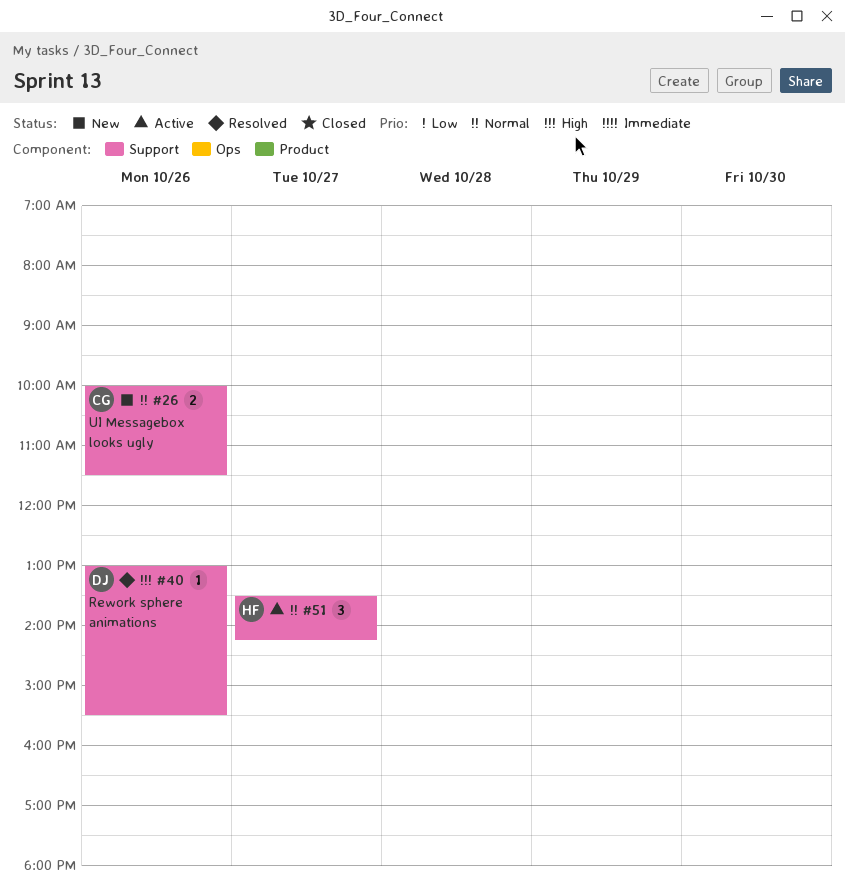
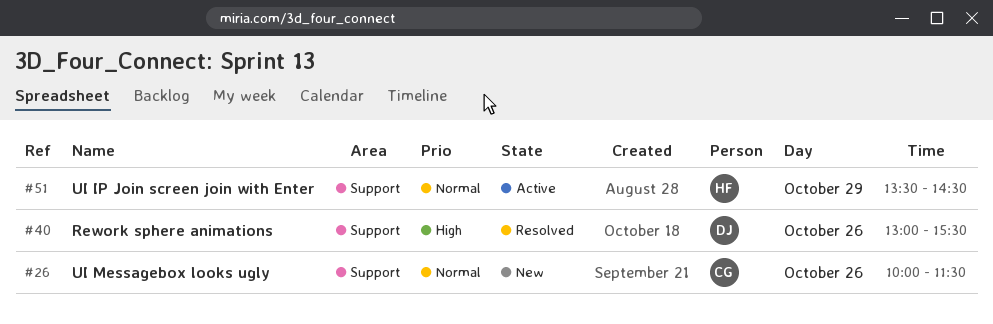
#51, day: Oct 27 -> Oct 29
#51, ends: 14:15 -> 14:30

